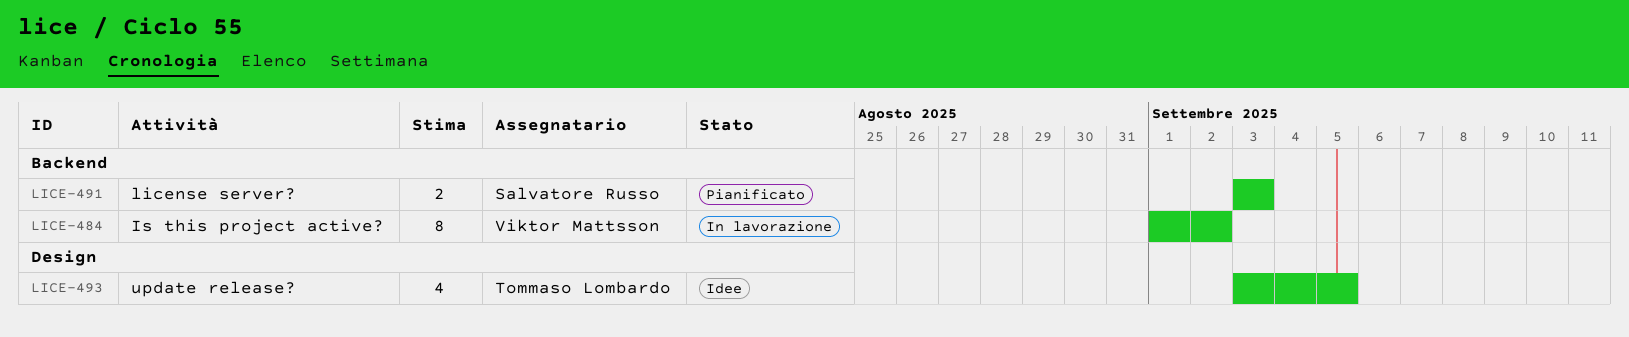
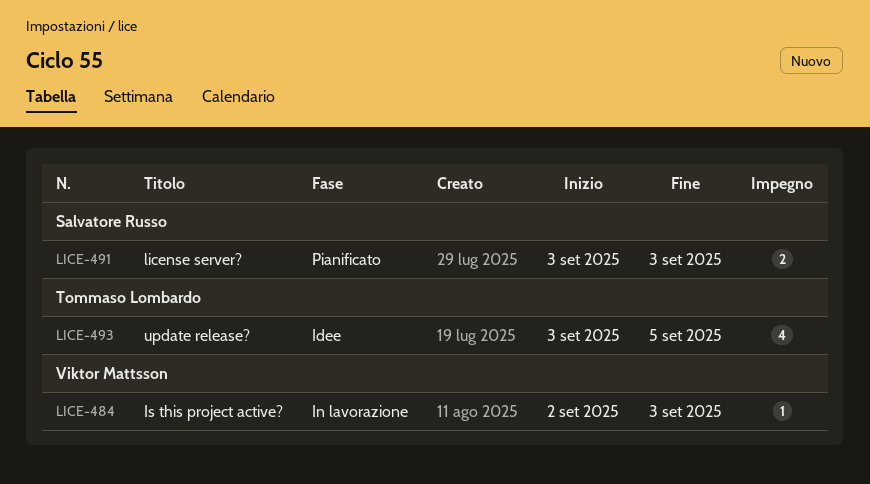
LICE-484, estimate: 8 -> 1
LICE-484, start: Sep 1 -> Sep 2
LICE-484, due: Sep 2 -> Sep 3

